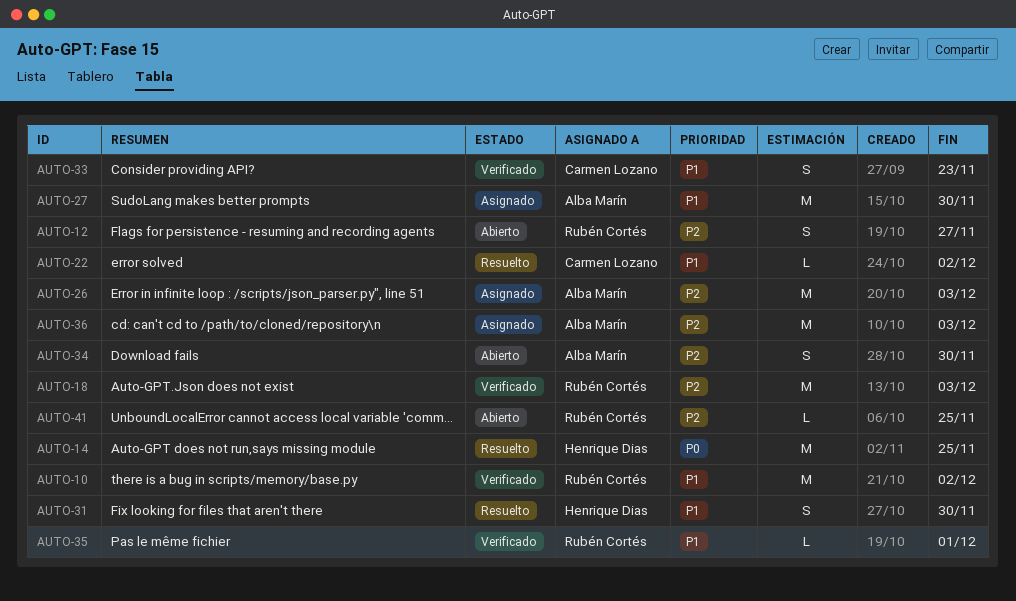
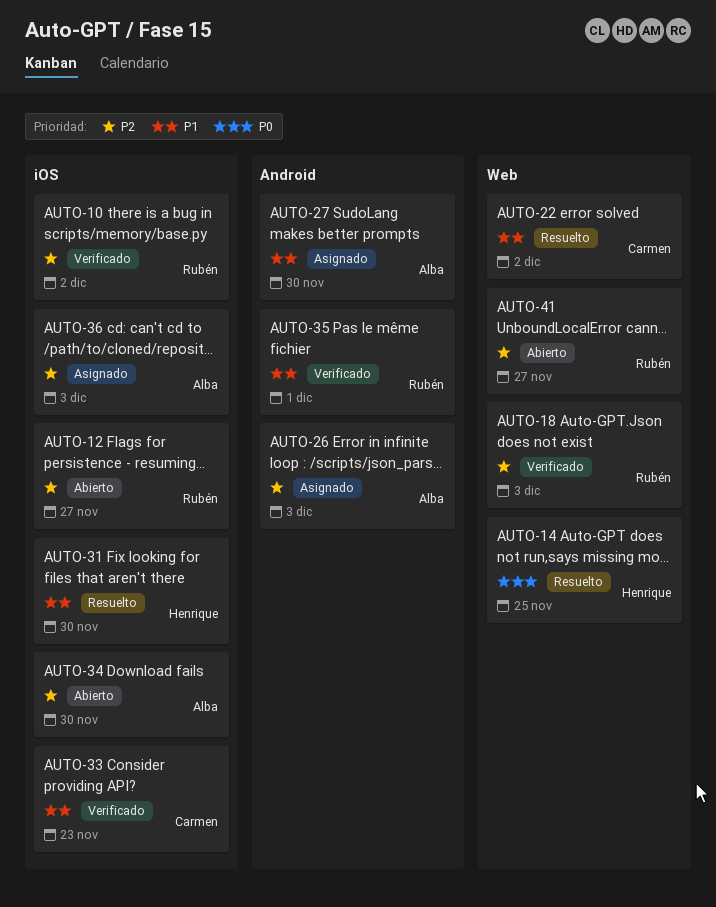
AUTO-10, priority: P1 -> P2
AUTO-41, due: Nov 25 -> Nov 27

